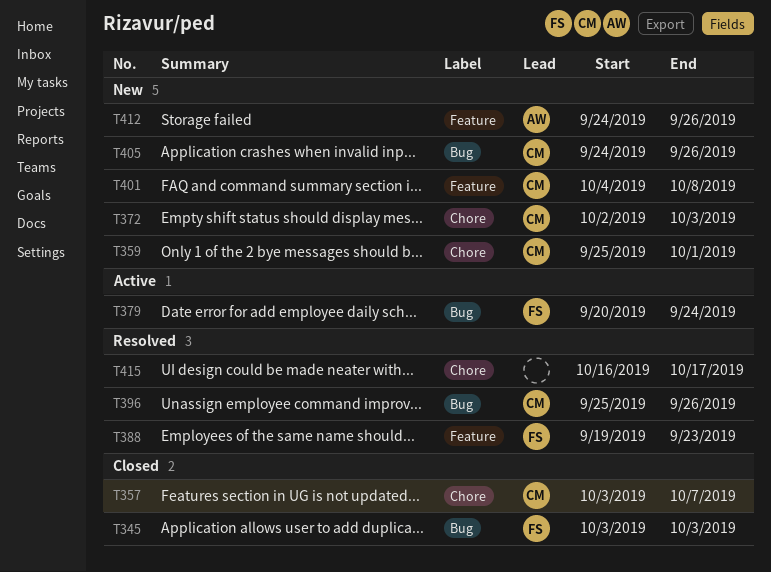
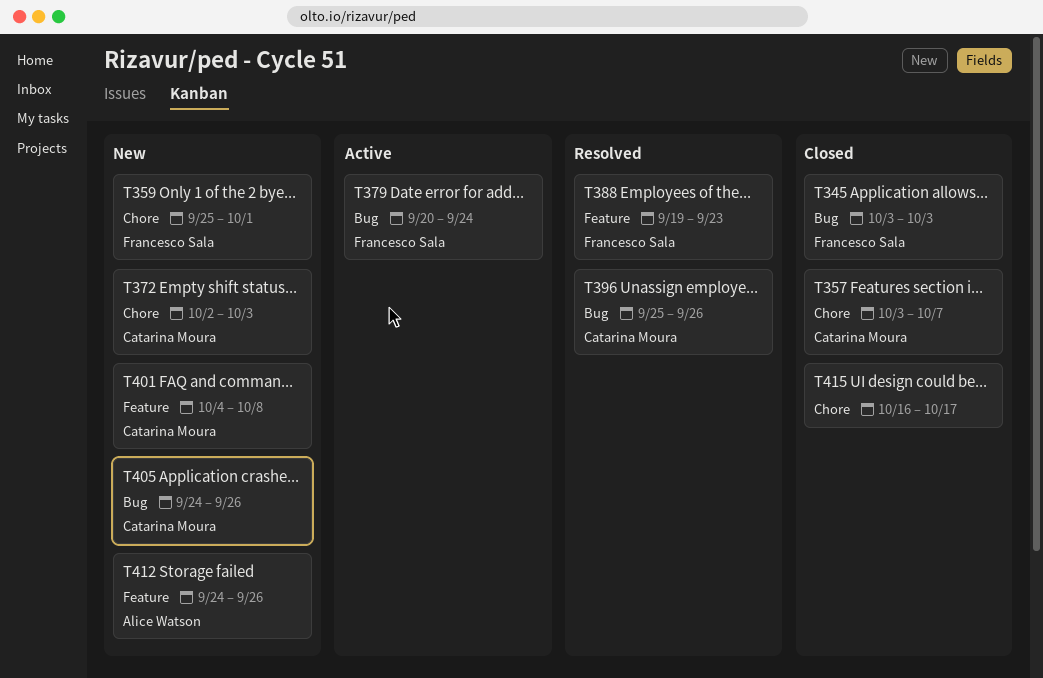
T359, owner: Catarina Moura -> Francesco Sala
T415, status: Resolved -> Closed

